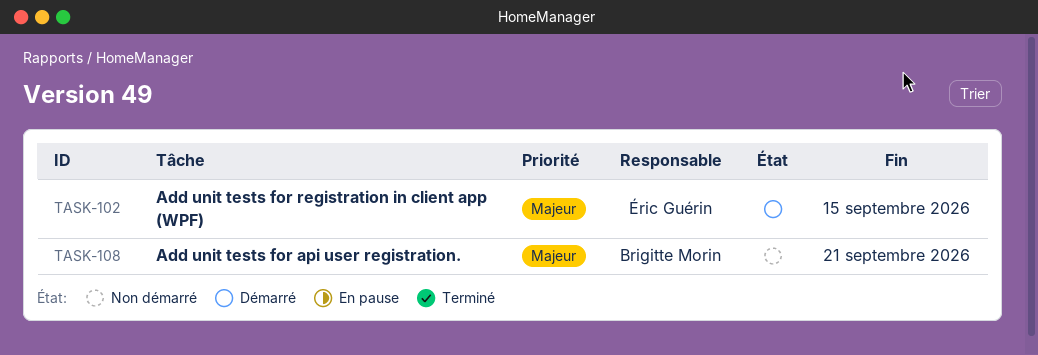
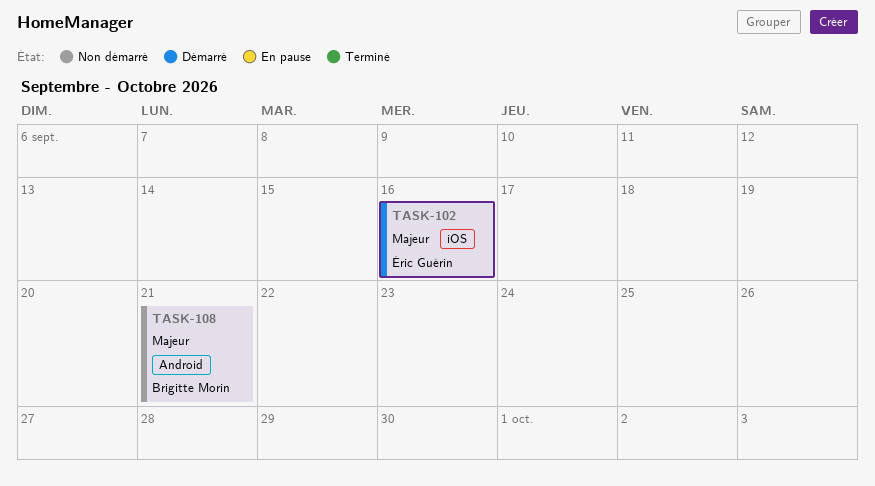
TASK-102, due: Sep 15 -> Sep 16

